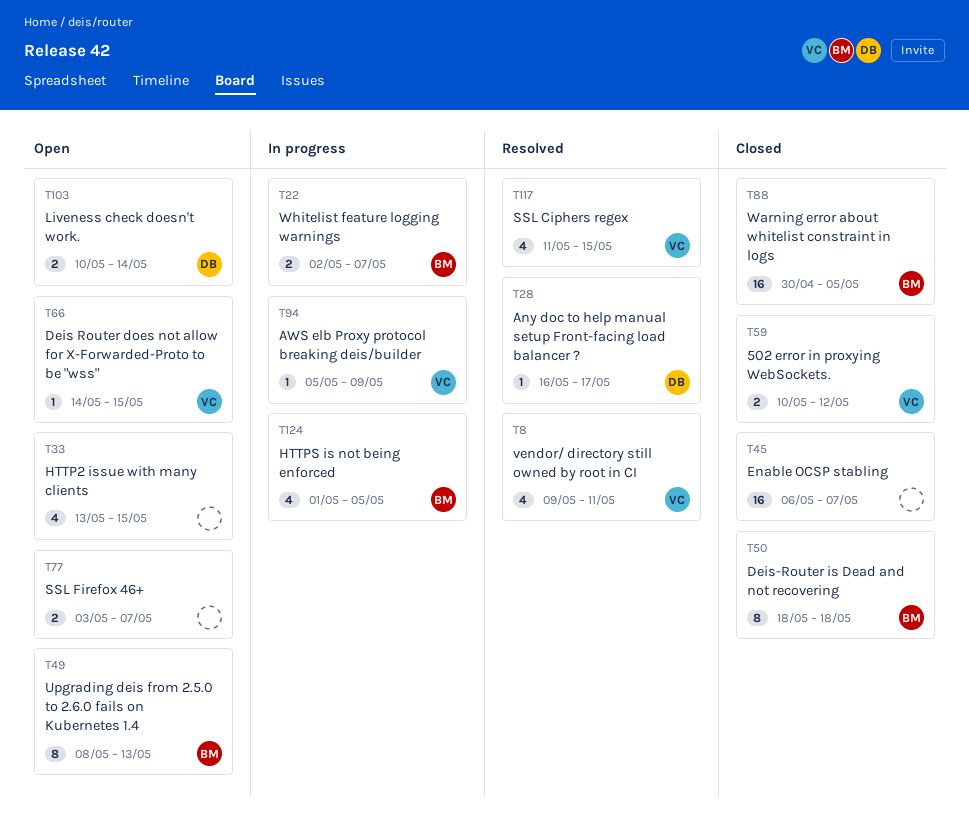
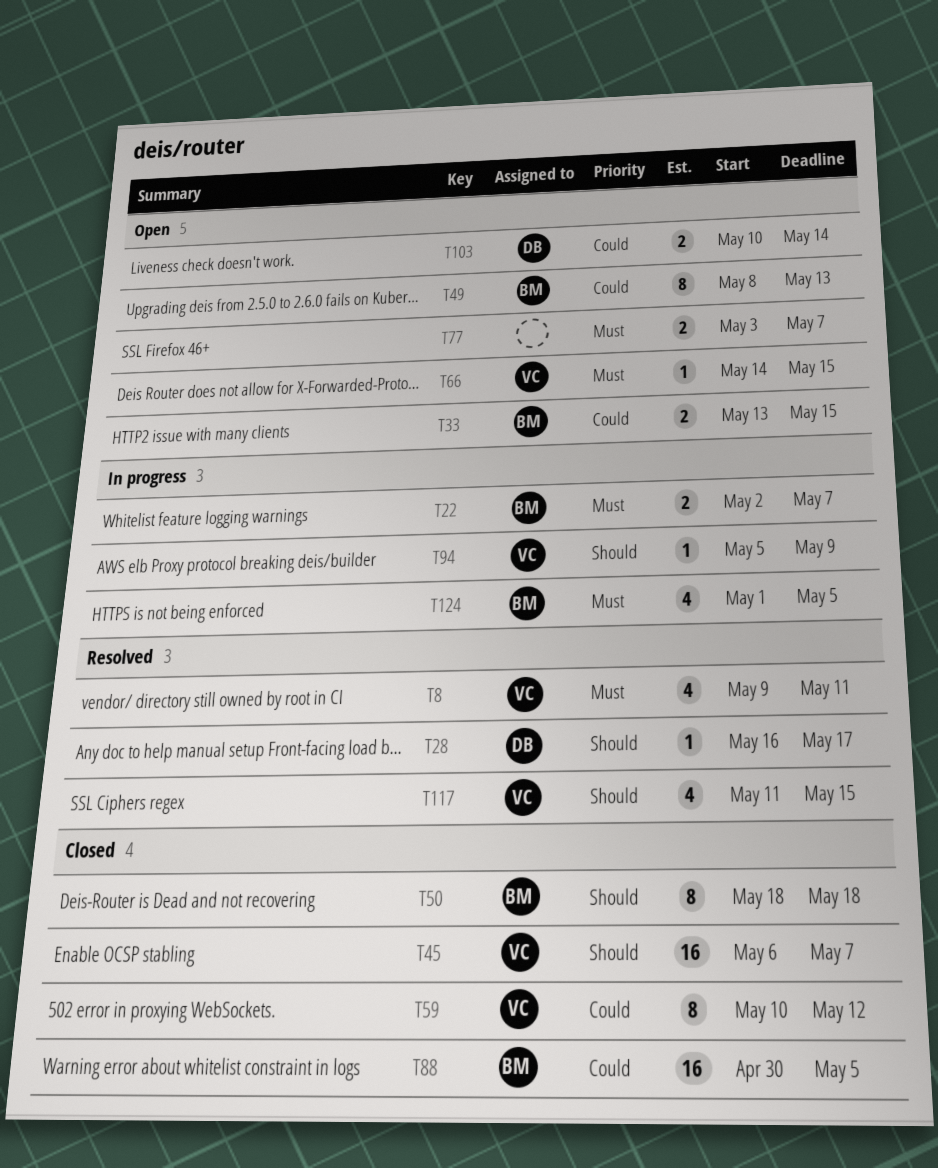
T33, owner: none -> BM
T33, estimate: 4 -> 2
T45, owner: none -> VC
T59, estimate: 2 -> 8

